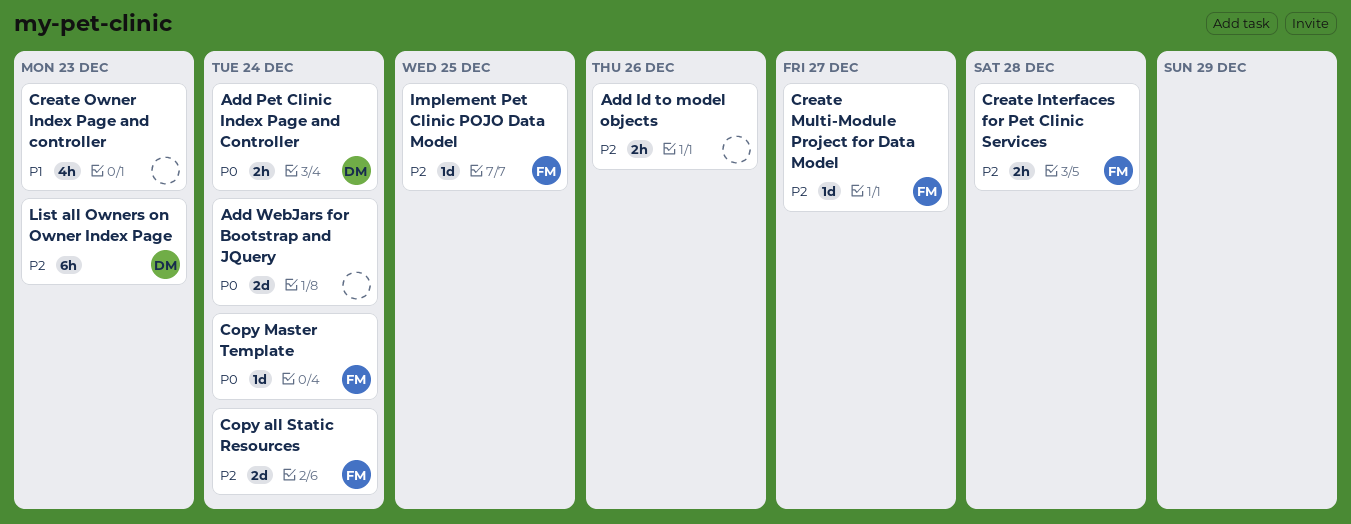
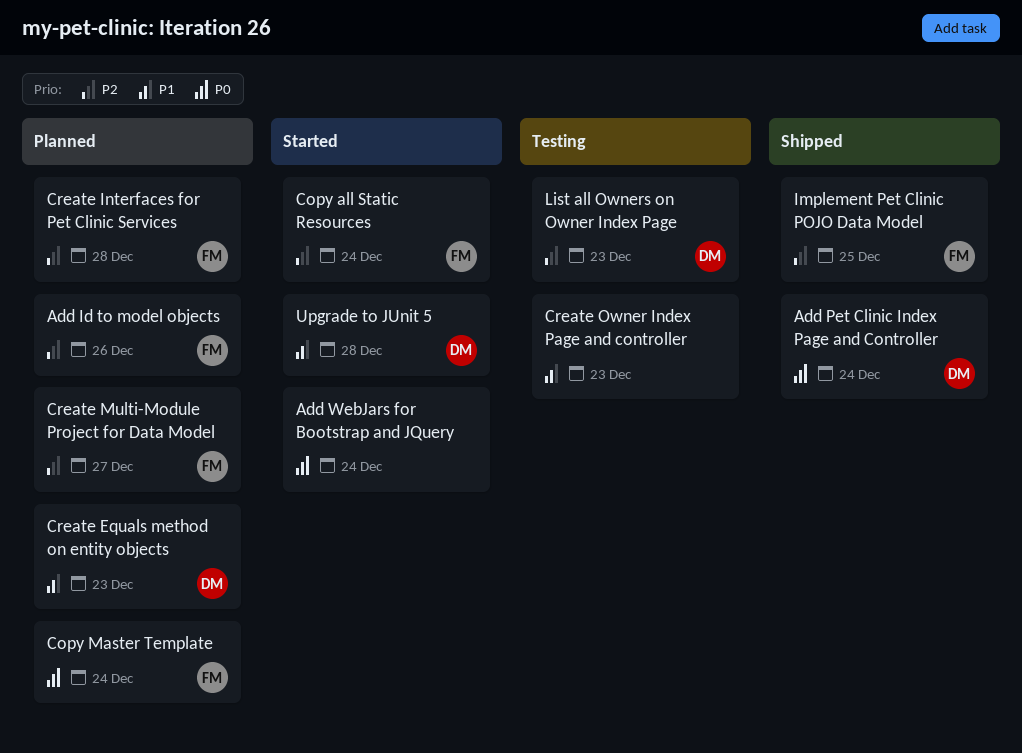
Add Id to model objects, owner: none -> FM
Create Equals method on entity objects: none -> present
Upgrade to JUnit 5: none -> present

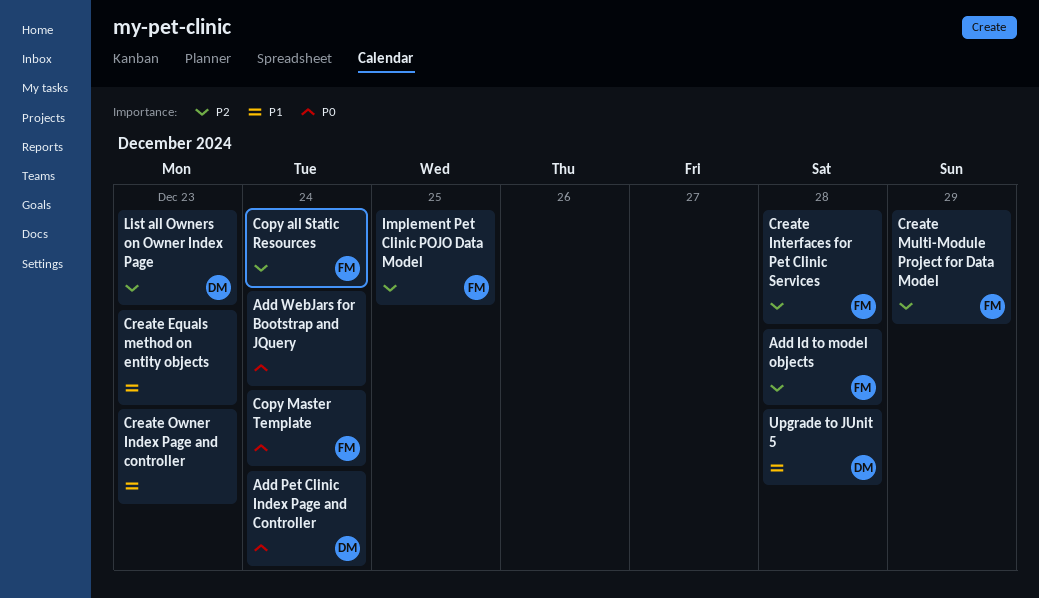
Add Id to model objects, due: Dec 26 -> Dec 28
Create Equals method on entity objects, owner: DM -> none
Create Multi-Module Project for Data Model, due: Dec 27 -> Dec 29

